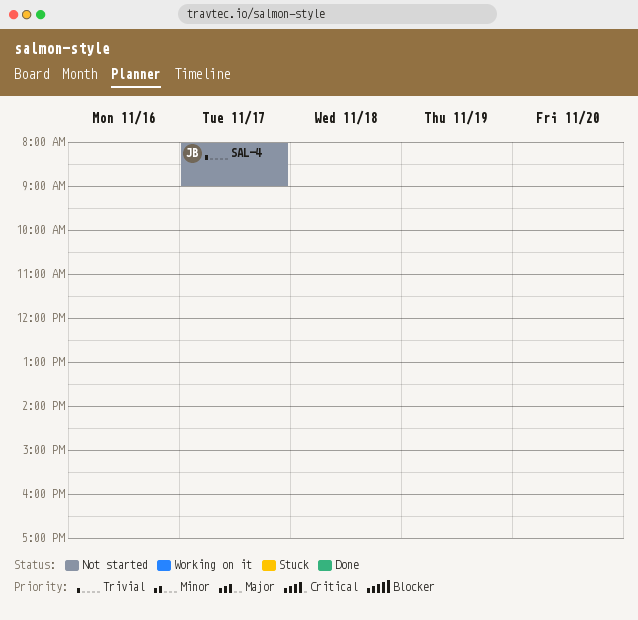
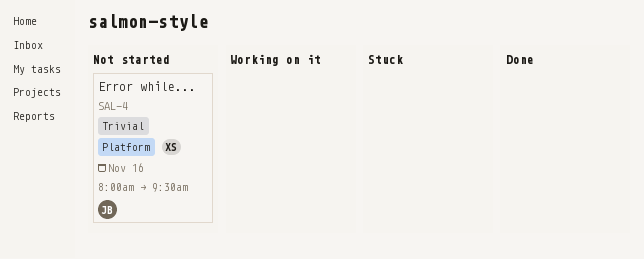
SAL-4, day: Nov 17 -> Nov 16
SAL-4, ends: 09:00 -> 09:30

